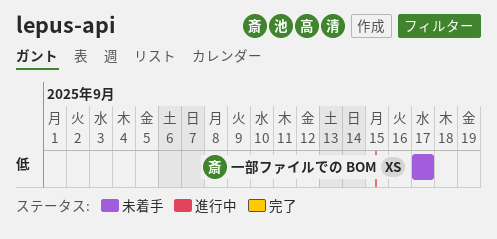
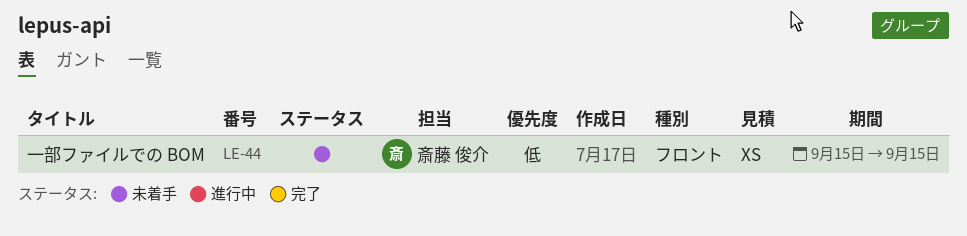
一部ファイルでの BOM, start: Sep 17 -> Sep 15
一部ファイルでの BOM, due: Sep 17 -> Sep 15

